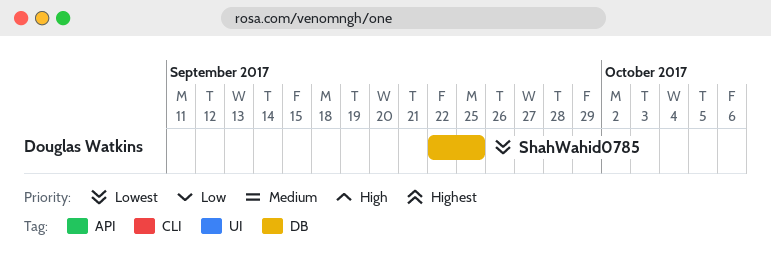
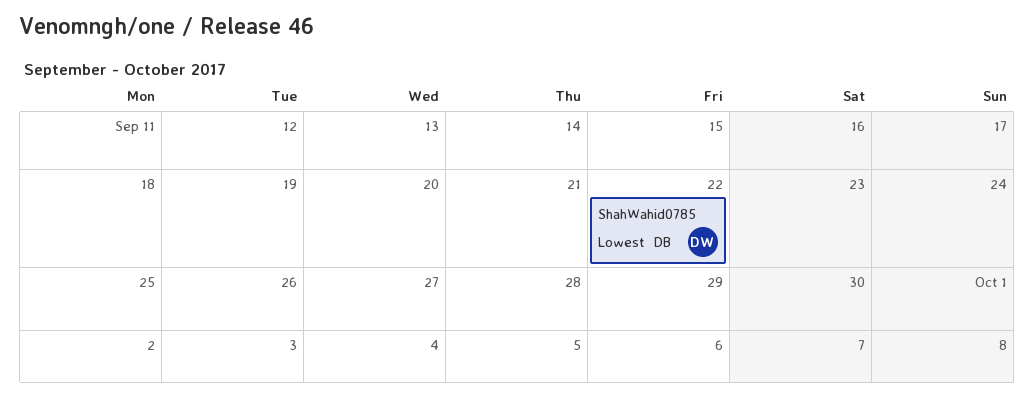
ShahWahid0785, due: Sep 25 -> Sep 22

